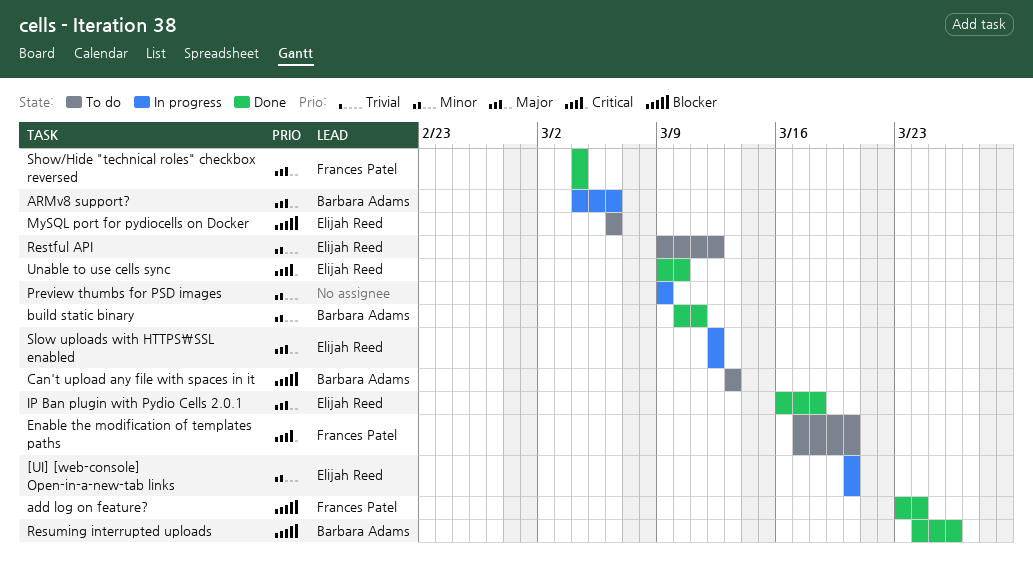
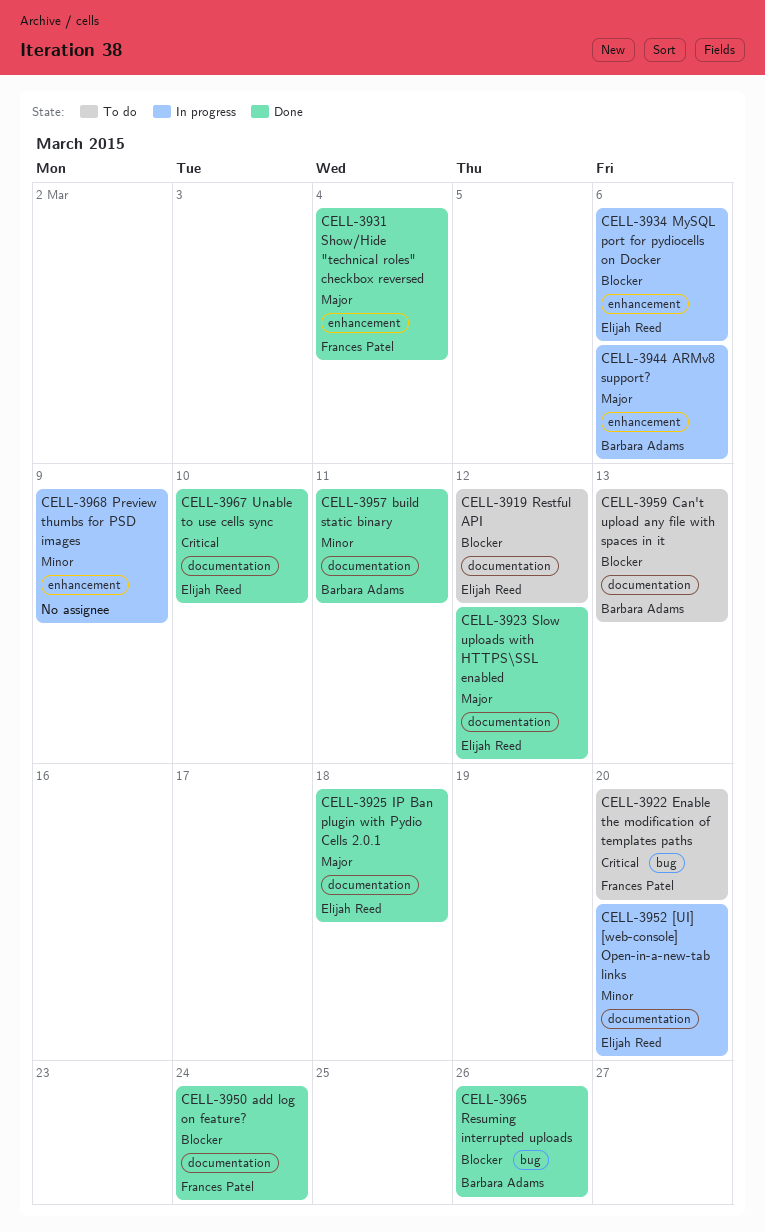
MySQL port for pydiocells on Docker, status: To do -> In progress
Restful API, priority: Minor -> Blocker
Slow uploads with HTTPS\SSL enabled, status: In progress -> Done

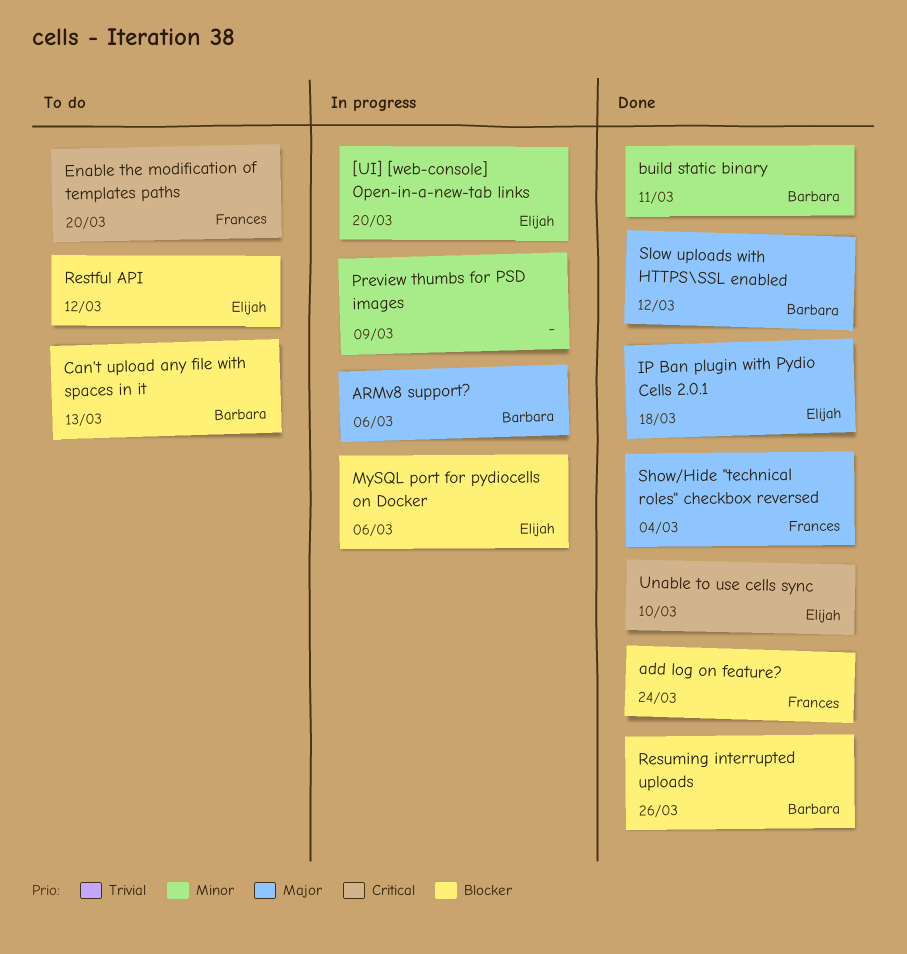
Slow uploads with HTTPS\SSL enabled, owner: Elijah Reed -> Barbara Adams

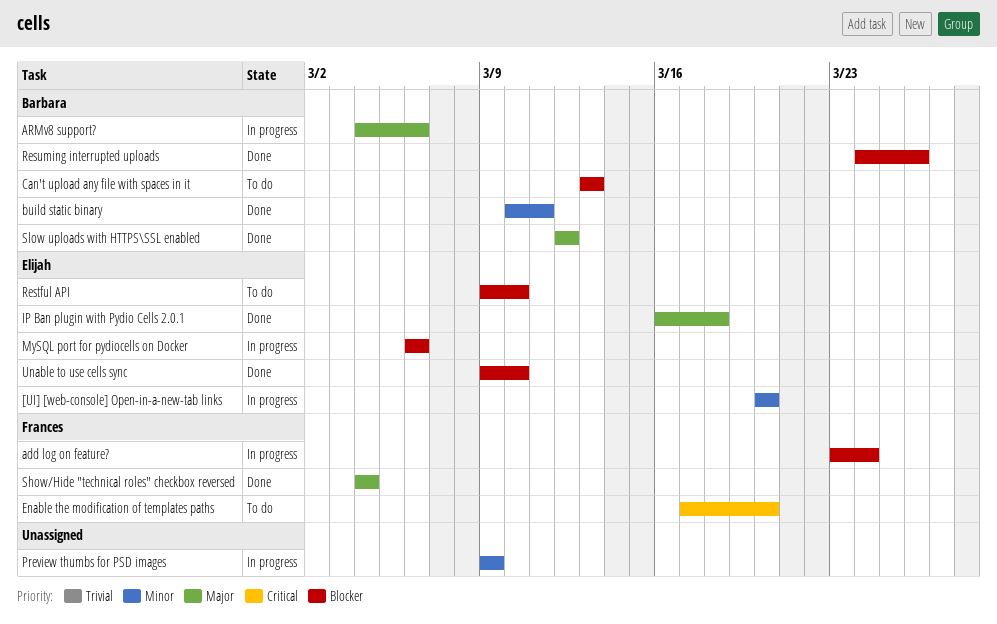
add log on feature?, status: Done -> In progress
Restful API, due: Mar 12 -> Mar 10
Unable to use cells sync, priority: Critical -> Blocker

